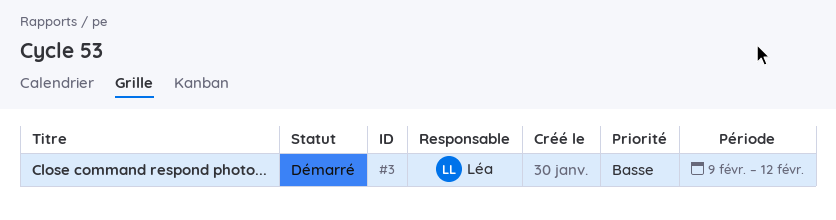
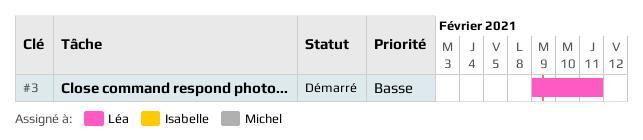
#3, due: Feb 12 -> Feb 11

